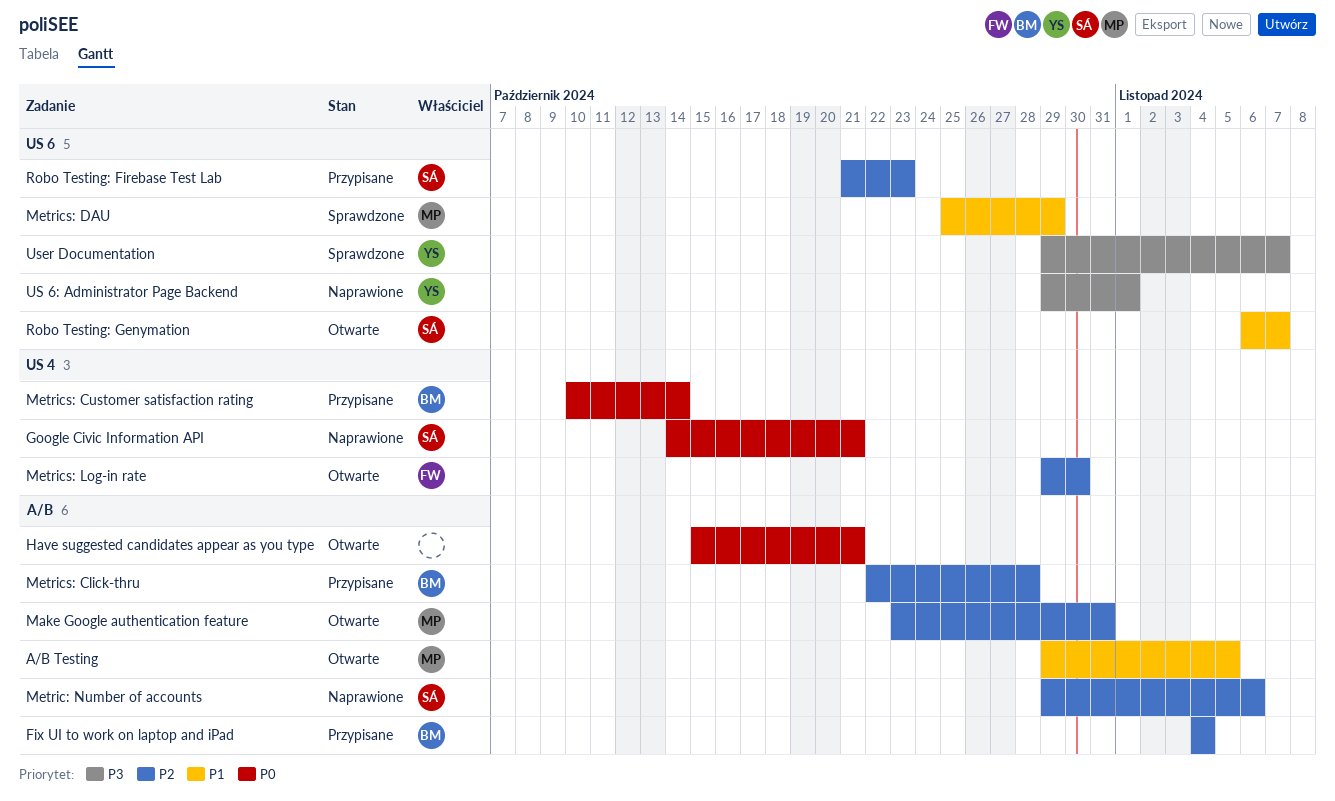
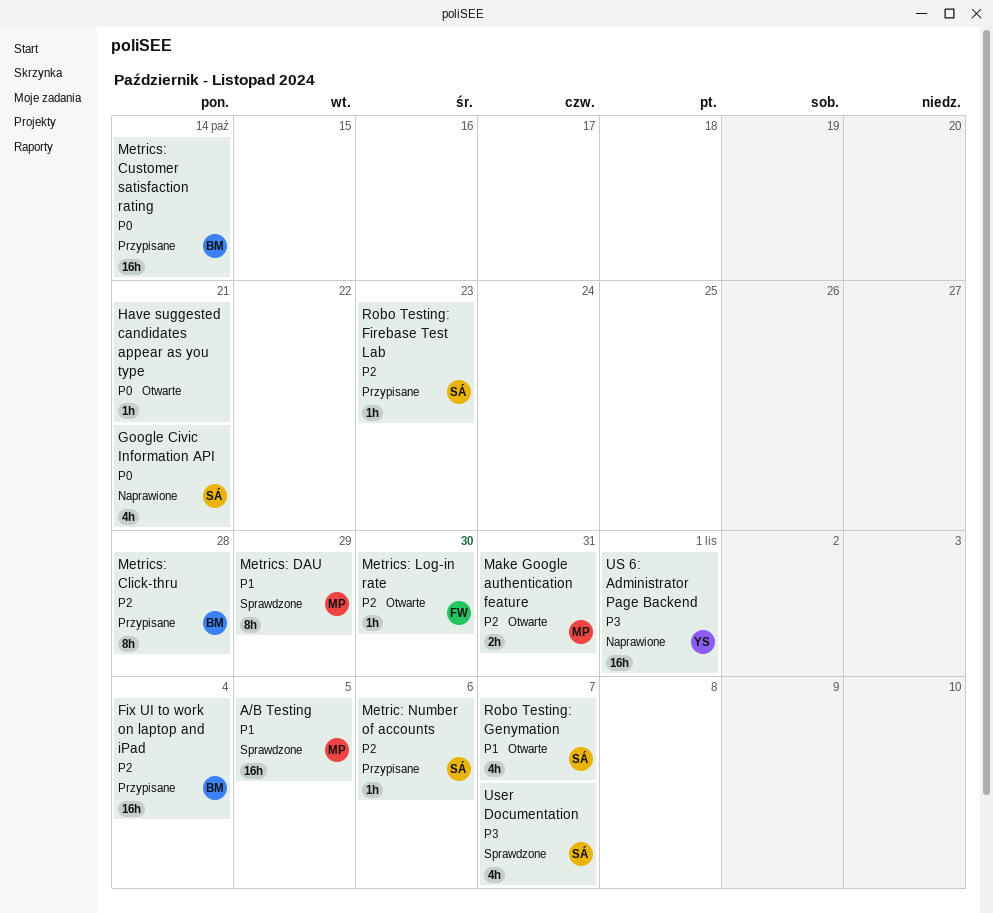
A/B Testing, status: Otwarte -> Sprawdzone
Metric: Number of accounts, status: Naprawione -> Przypisane
User Documentation, owner: YS -> SÁ

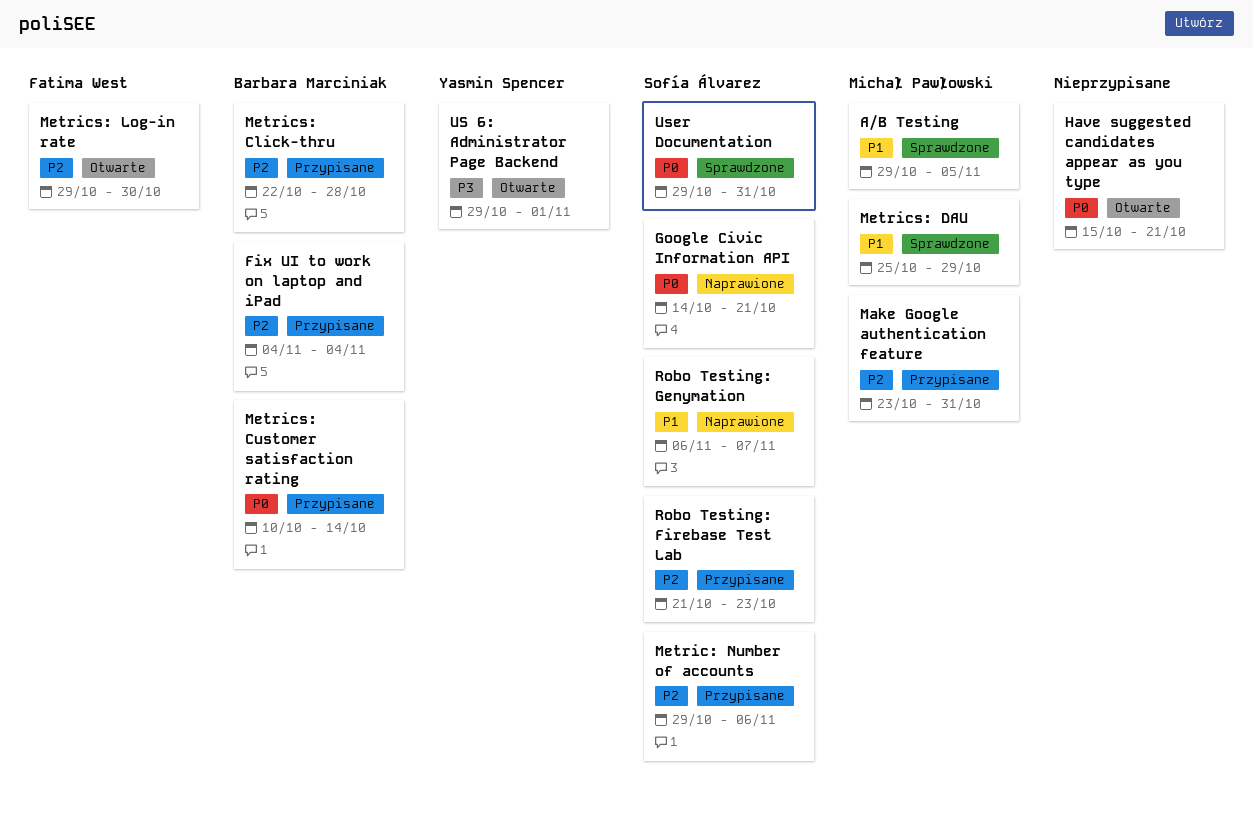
Make Google authentication feature, status: Otwarte -> Przypisane
Robo Testing: Genymation, status: Otwarte -> Naprawione
US 6: Administrator Page Backend, status: Naprawione -> Otwarte
User Documentation, priority: P3 -> P0
User Documentation, due: Nov 7 -> Oct 31

